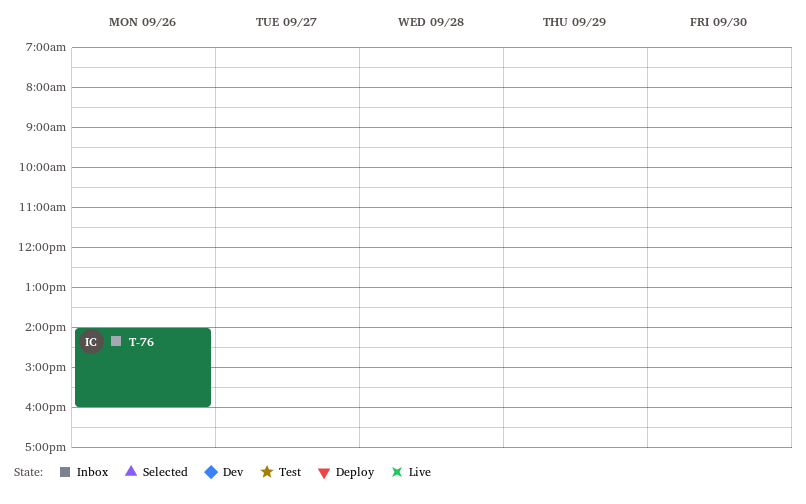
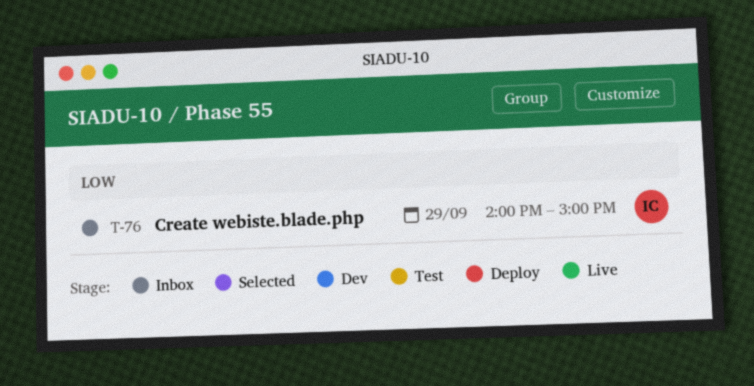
T-76, day: Sep 26 -> Sep 29
T-76, ends: 16:00 -> 15:00

